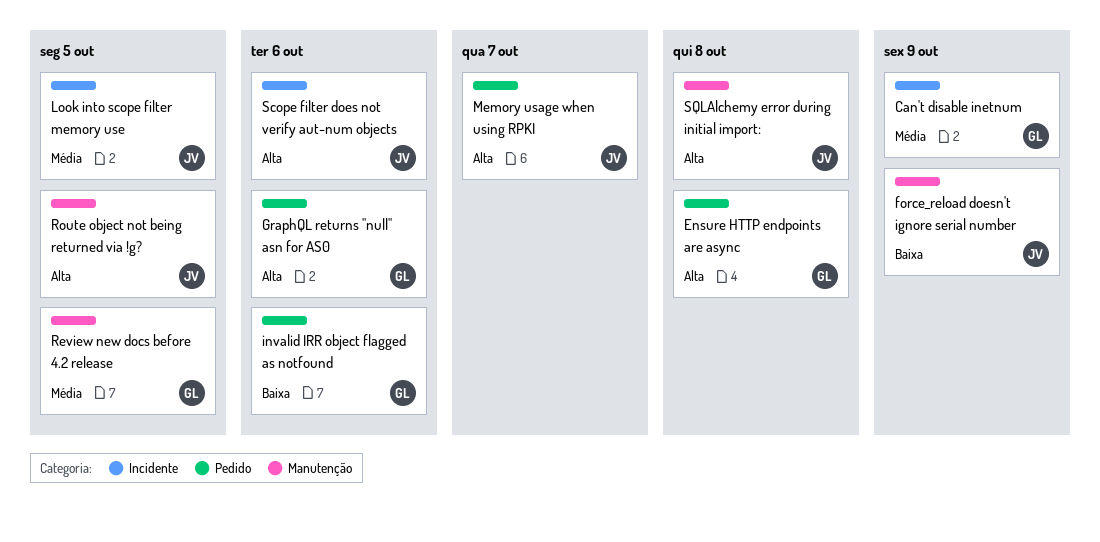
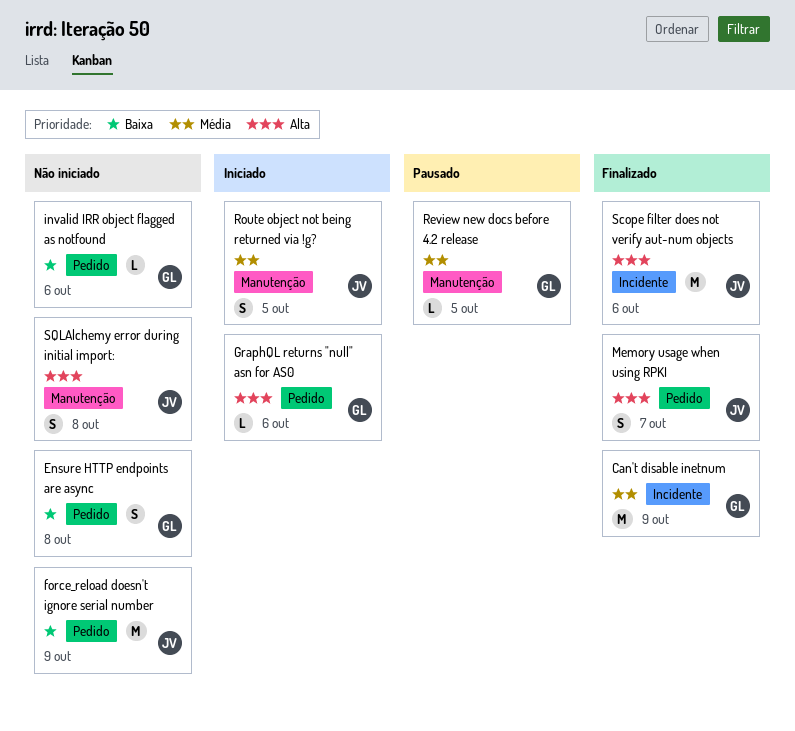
Ensure HTTP endpoints are async, priority: Alta -> Baixa
force_reload doesn't ignore serial number, label: Manutenção -> Pedido
Look into scope filter memory use: present -> none
Route object not being returned via !g?, priority: Alta -> Média

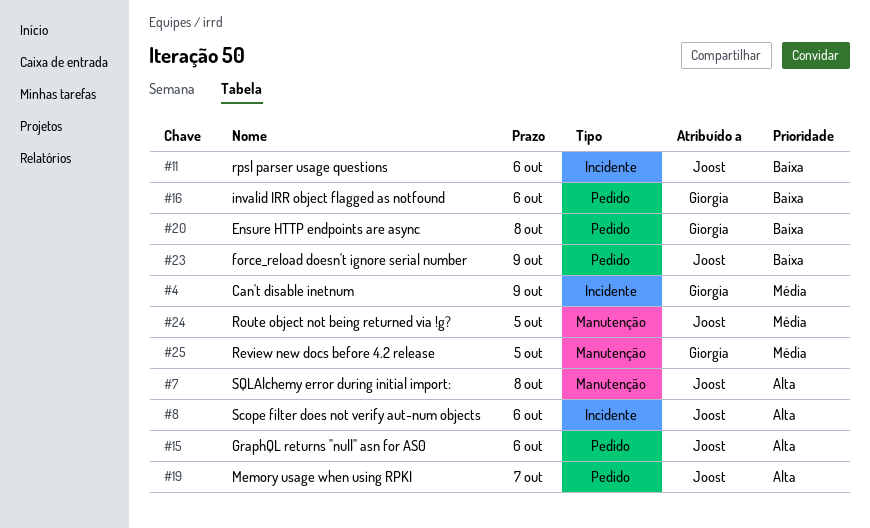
GraphQL returns "null" asn for AS0, owner: Giorgia -> Joost
rpsl parser usage questions: none -> present

